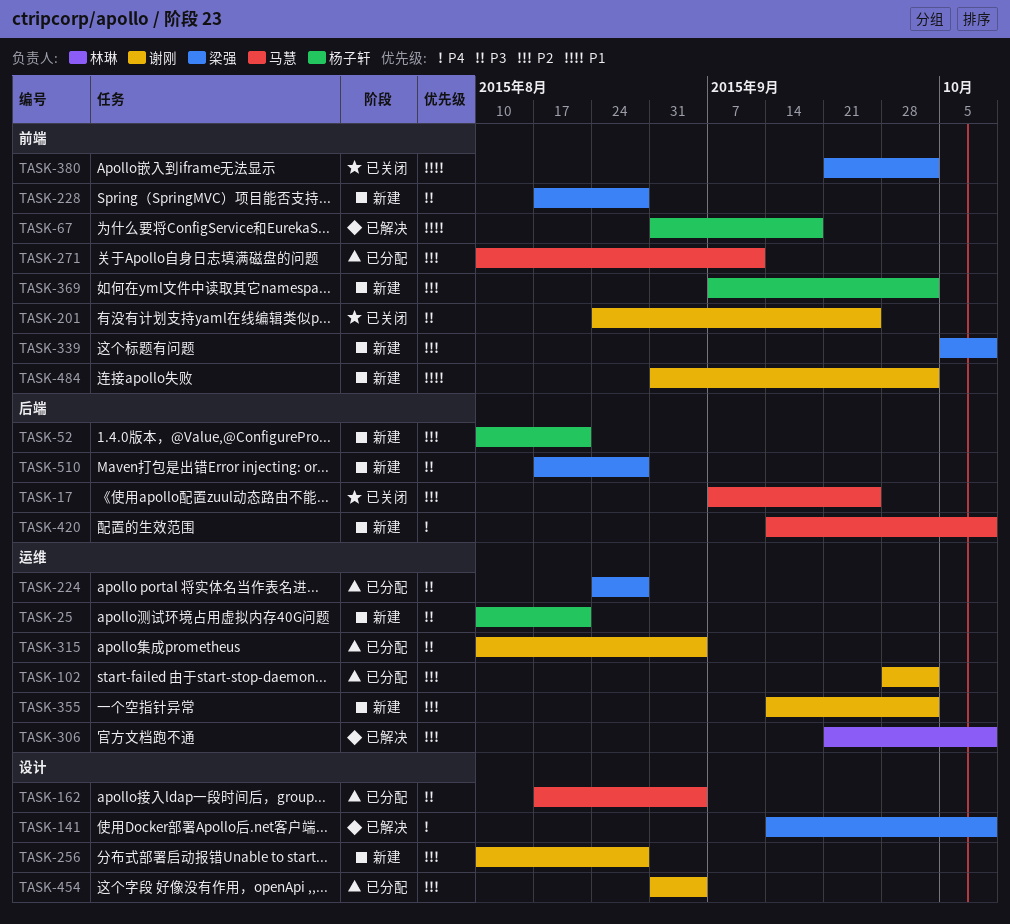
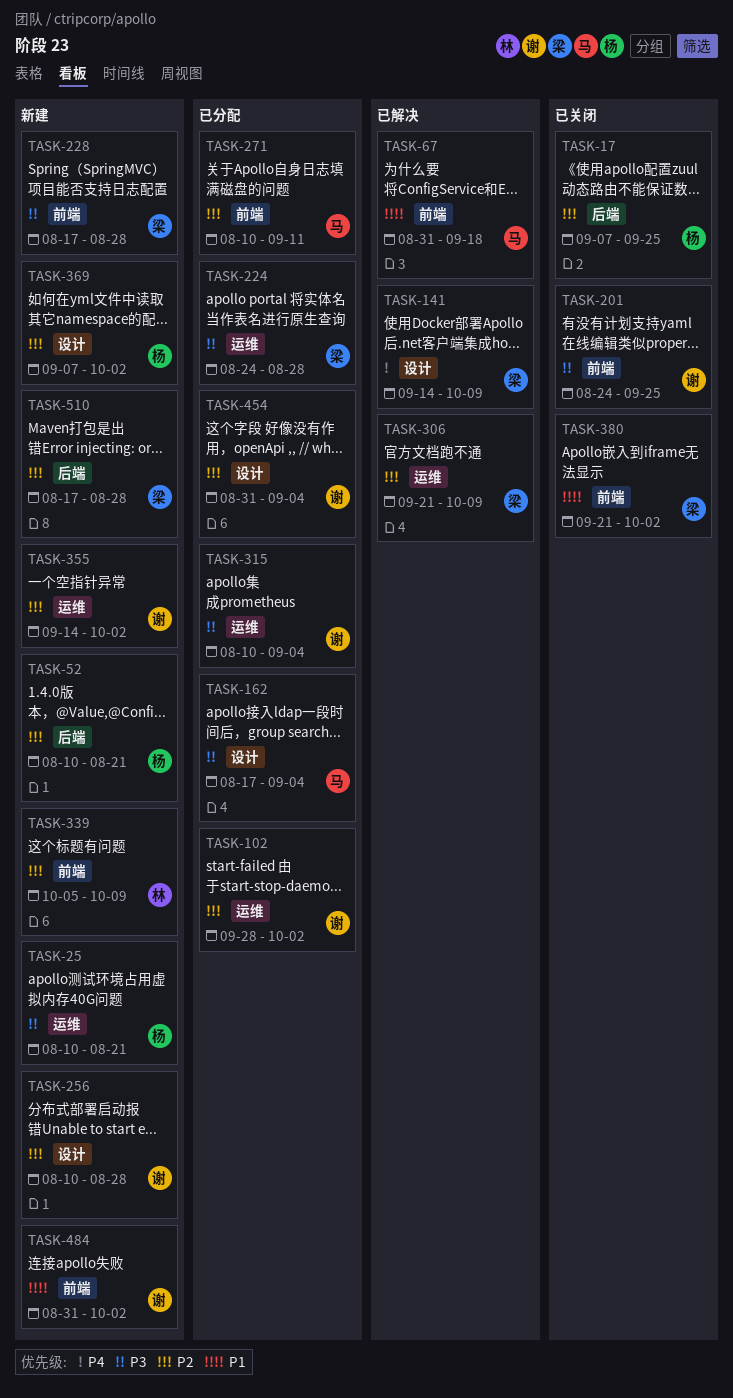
TASK-17, owner: 马慧 -> 杨子轩
TASK-67, owner: 杨子轩 -> 马慧
TASK-306, owner: 林琳 -> 梁强
TASK-339, owner: 梁强 -> 林琳
TASK-369, label: 前端 -> 设计
TASK-420: present -> none
TASK-510, priority: P3 -> P2

